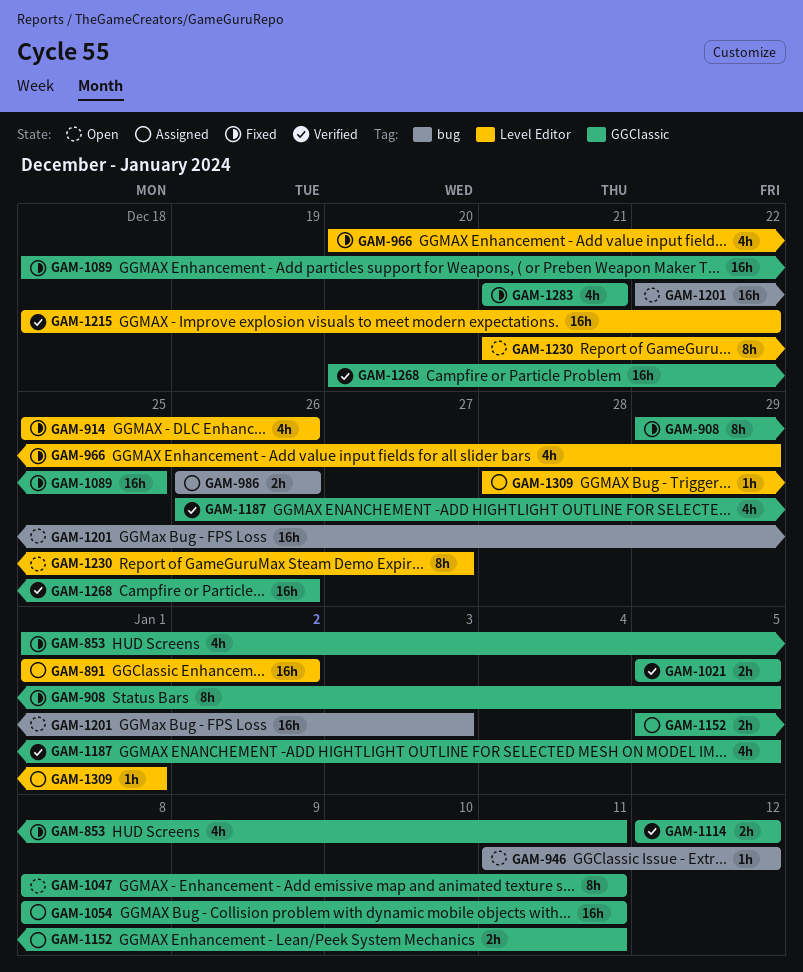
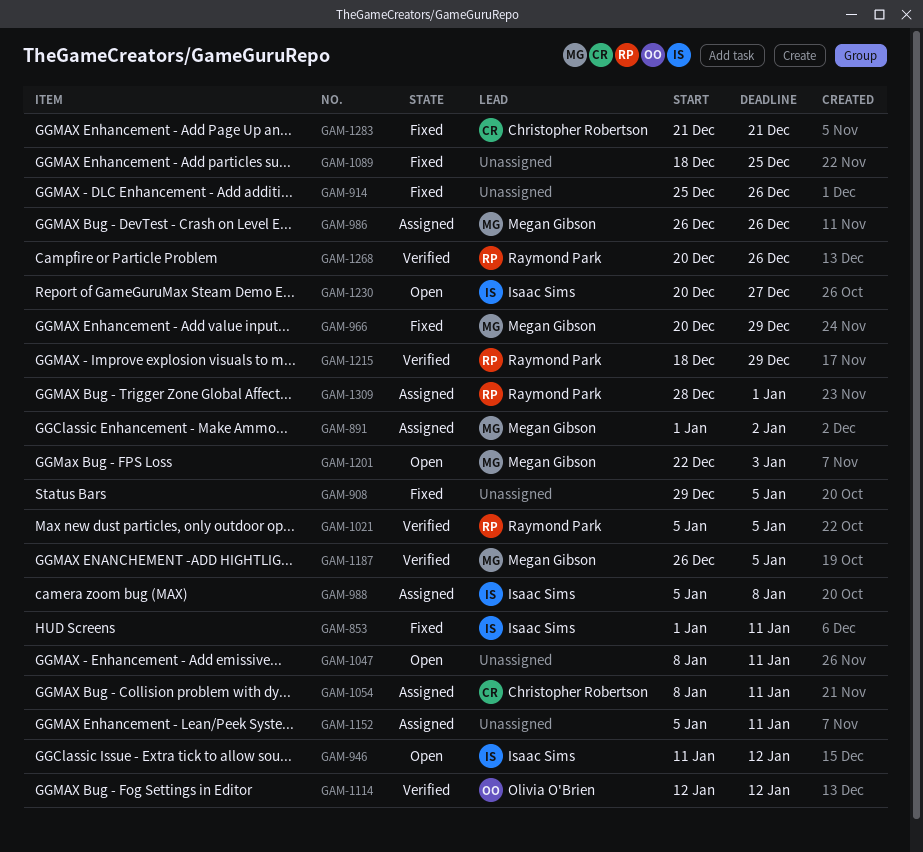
GAM-988: none -> present
GAM-1215, due: Dec 22 -> Dec 29
GAM-1230, start: Dec 21 -> Dec 20

